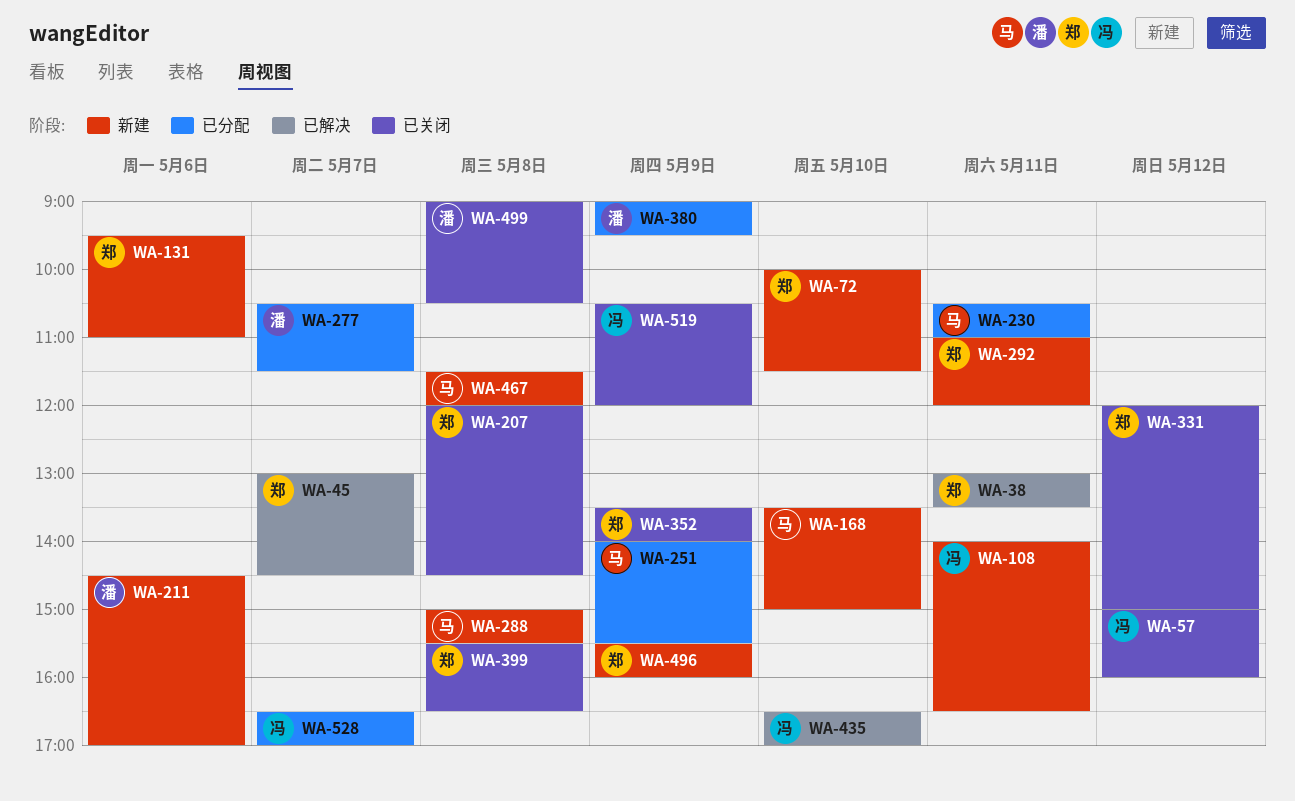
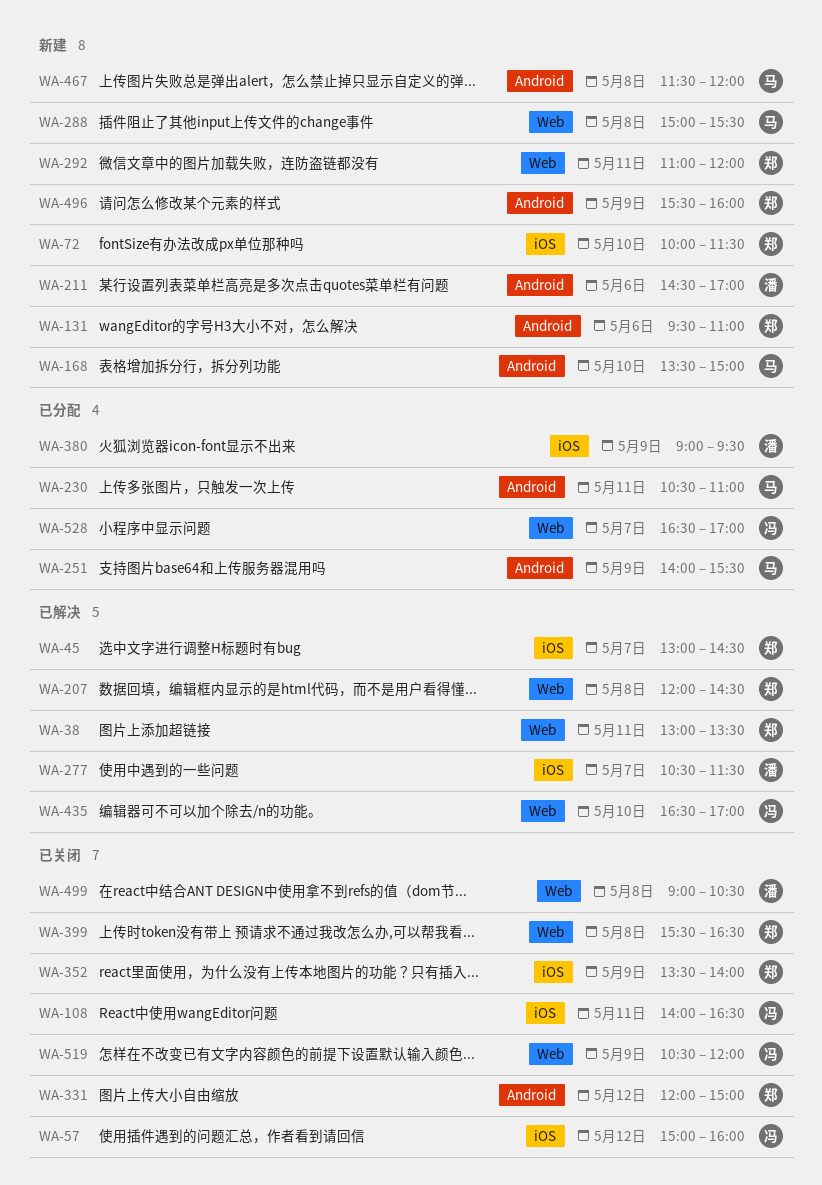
WA-108, status: 新建 -> 已关闭
WA-207, status: 已关闭 -> 已解决
WA-277, status: 已分配 -> 已解决

